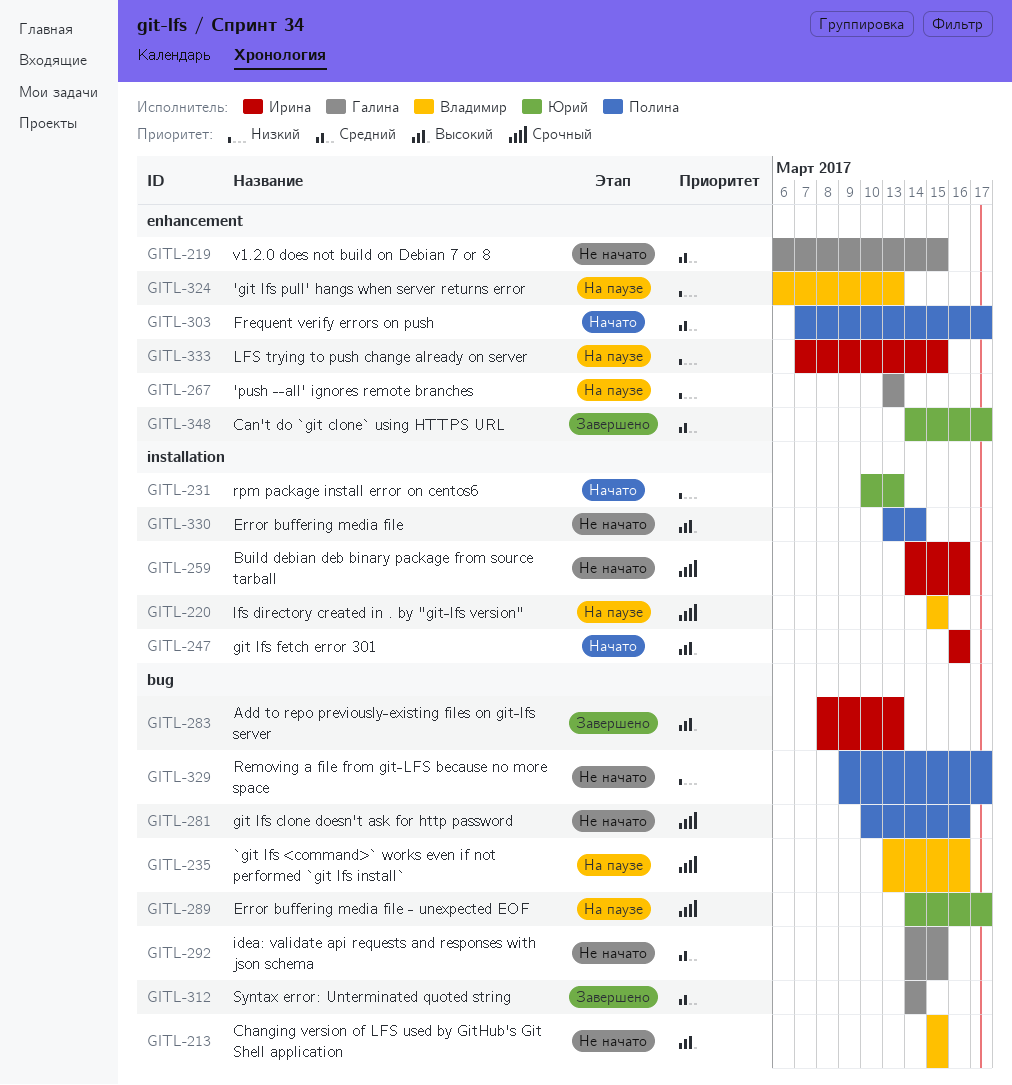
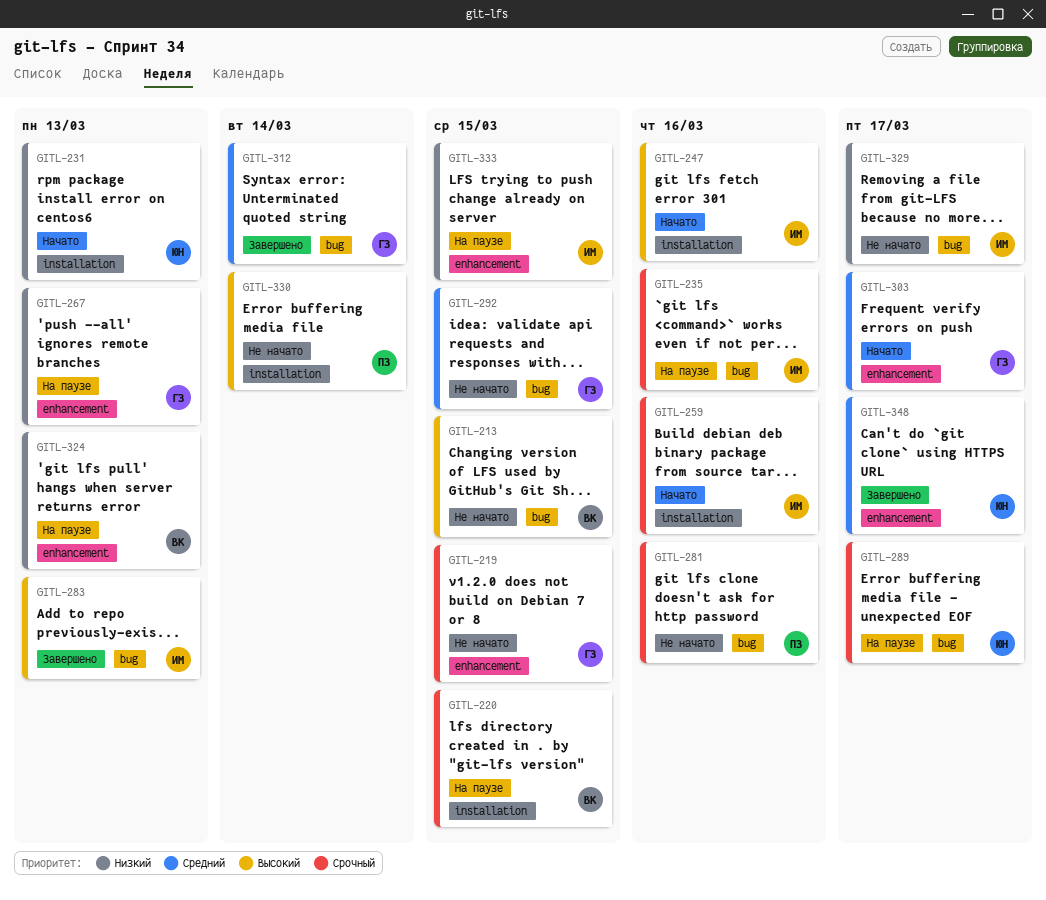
GITL-219, priority: Средний -> Срочный
GITL-235, owner: Владимир -> Ирина
GITL-259, status: Не начато -> Начато
GITL-303, owner: Полина -> Галина
GITL-329, owner: Полина -> Ирина

